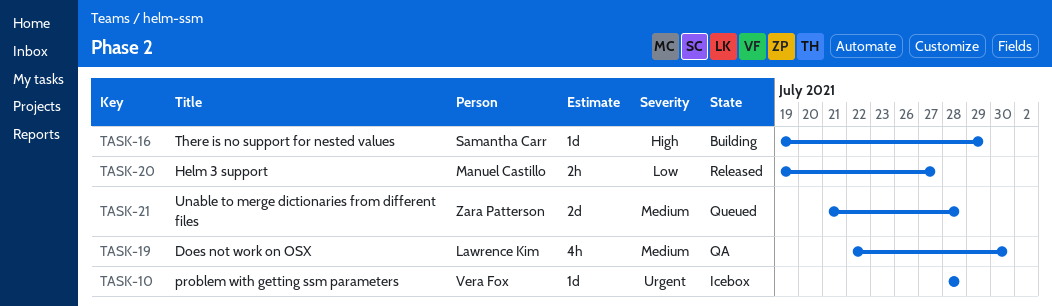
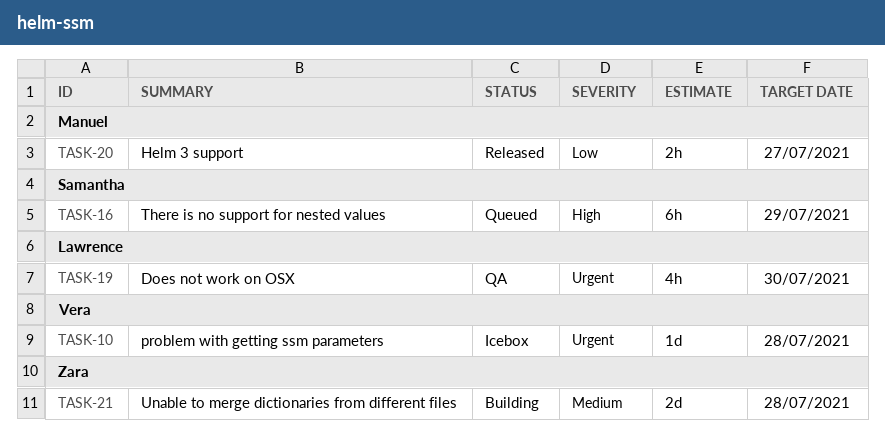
TASK-16, status: Building -> Queued
TASK-16, estimate: 1d -> 6h
TASK-19, priority: Medium -> Urgent
TASK-21, status: Queued -> Building

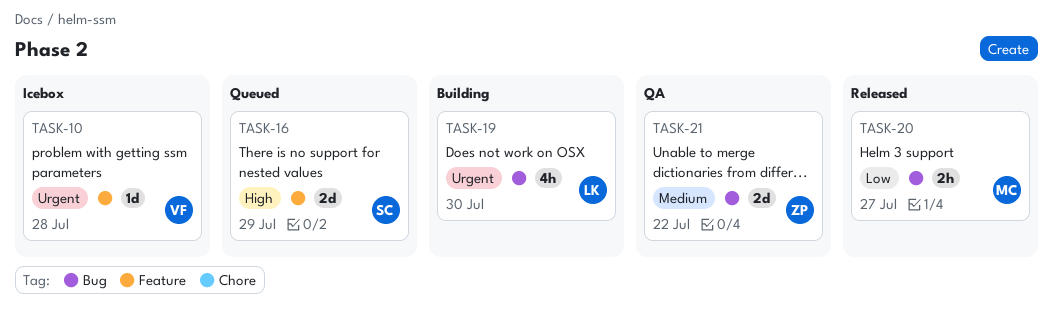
TASK-16, estimate: 6h -> 2d
TASK-19, status: QA -> Building
TASK-21, status: Building -> QA
TASK-21, due: Jul 28 -> Jul 22

